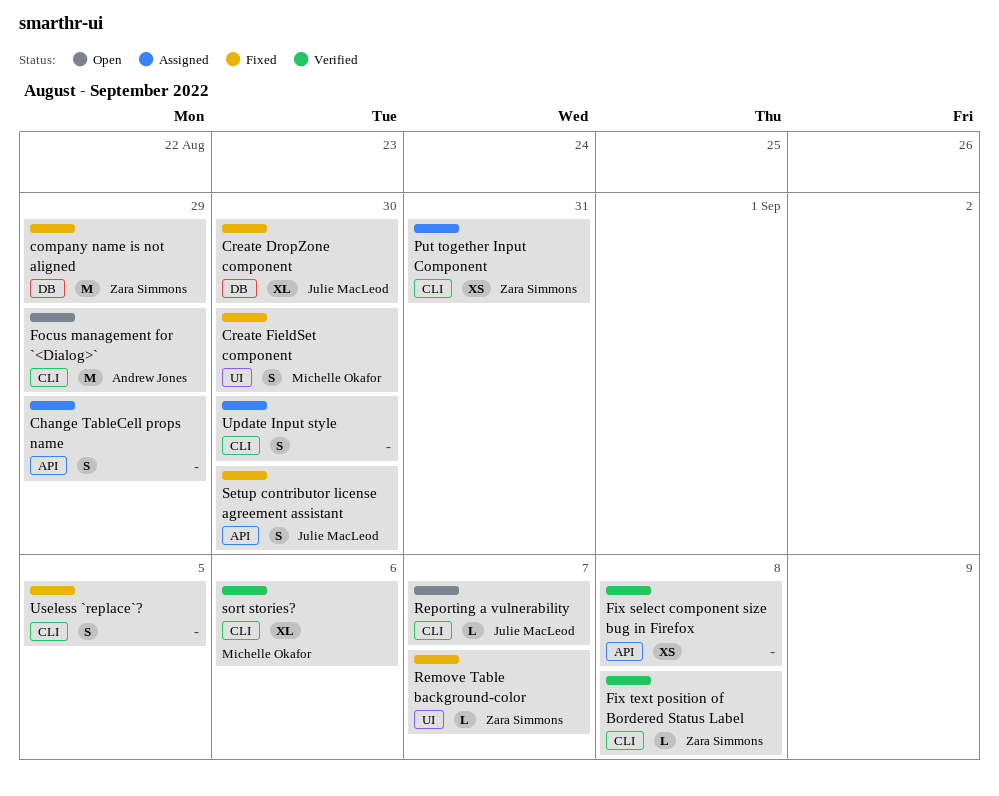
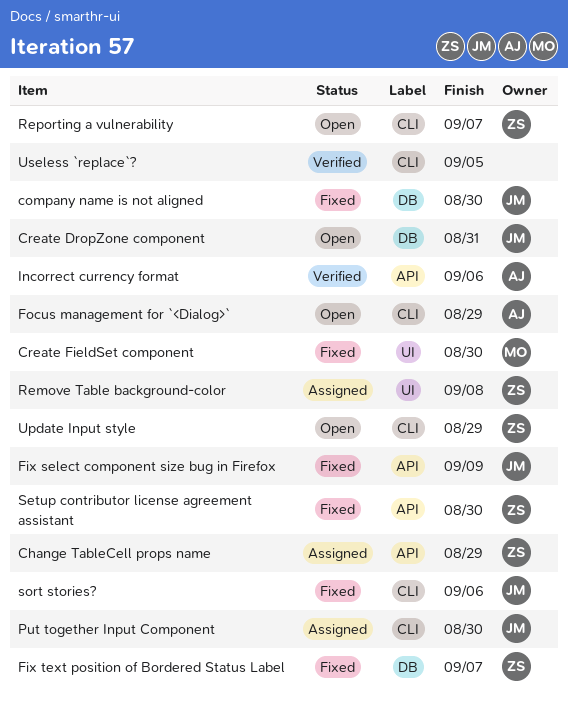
Change TableCell props name, owner: none -> Zara Simmons
company name is not aligned, owner: Zara Simmons -> Julie MacLeod
company name is not aligned, due: Aug 29 -> Aug 30
Create DropZone component, status: Fixed -> Open
Create DropZone component, due: Aug 30 -> Aug 31
Fix select component size bug in Firefox, status: Verified -> Fixed
Fix select component size bug in Firefox, owner: none -> Julie MacLeod
Fix select component size bug in Firefox, due: Sep 8 -> Sep 9
Fix text position of Bordered Status Label, status: Verified -> Fixed
Fix text position of Bordered Status Label, label: CLI -> DB
Fix text position of Bordered Status Label, due: Sep 8 -> Sep 7
Incorrect currency format: none -> present
Put together Input Component, owner: Zara Simmons -> Julie MacLeod
Put together Input Component, due: Aug 31 -> Aug 30
Remove Table background-color, status: Fixed -> Assigned
Remove Table background-color, due: Sep 7 -> Sep 8
Reporting a vulnerability, owner: Julie MacLeod -> Zara Simmons
Setup contributor license agreement assistant, owner: Julie MacLeod -> Zara Simmons
sort stories?, status: Verified -> Fixed
sort stories?, owner: Michelle Okafor -> Julie MacLeod
Update Input style, status: Assigned -> Open
Update Input style, owner: none -> Zara Simmons
Update Input style, due: Aug 30 -> Aug 29
Useless `replace`?, status: Fixed -> Verified

